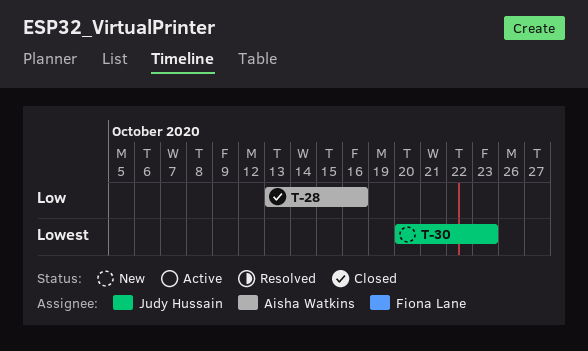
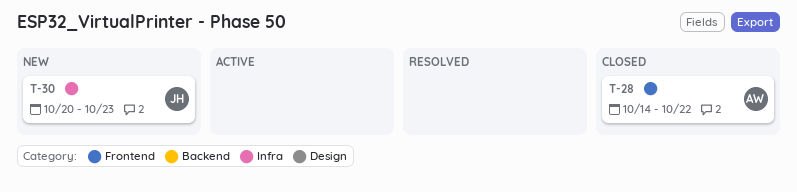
T-28, start: Oct 13 -> Oct 14
T-28, due: Oct 16 -> Oct 22

